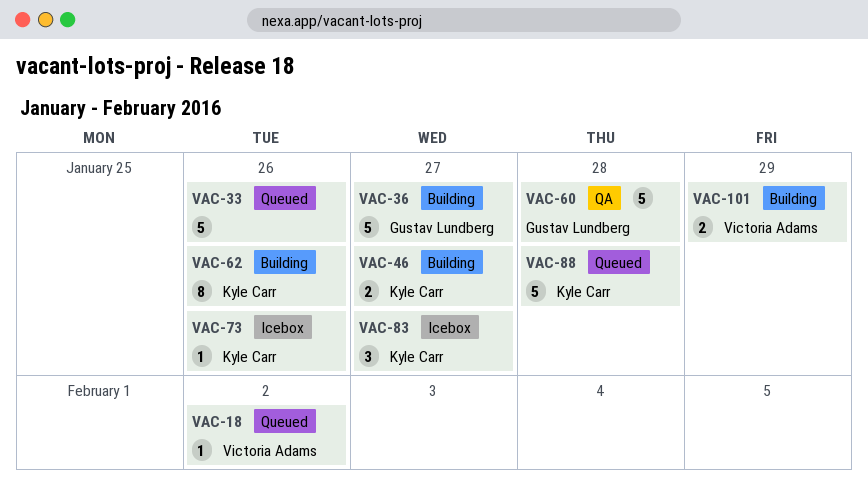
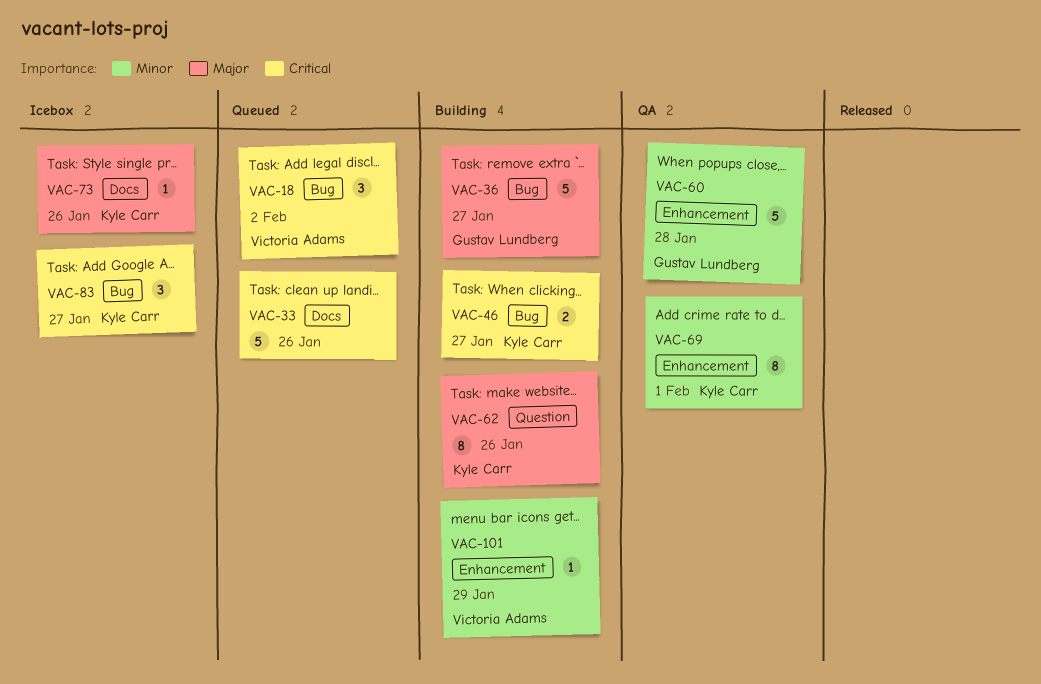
VAC-18, estimate: 1 -> 3
VAC-69: none -> present
VAC-88: present -> none
VAC-101, estimate: 2 -> 1

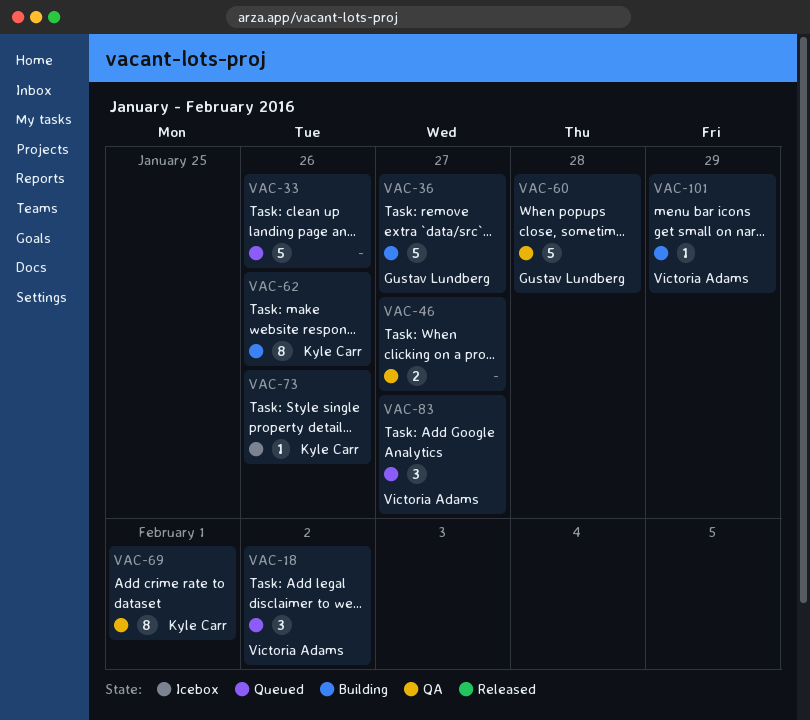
VAC-46, status: Building -> QA
VAC-46, owner: Kyle Carr -> none
VAC-83, status: Icebox -> Queued
VAC-83, owner: Kyle Carr -> Victoria Adams

